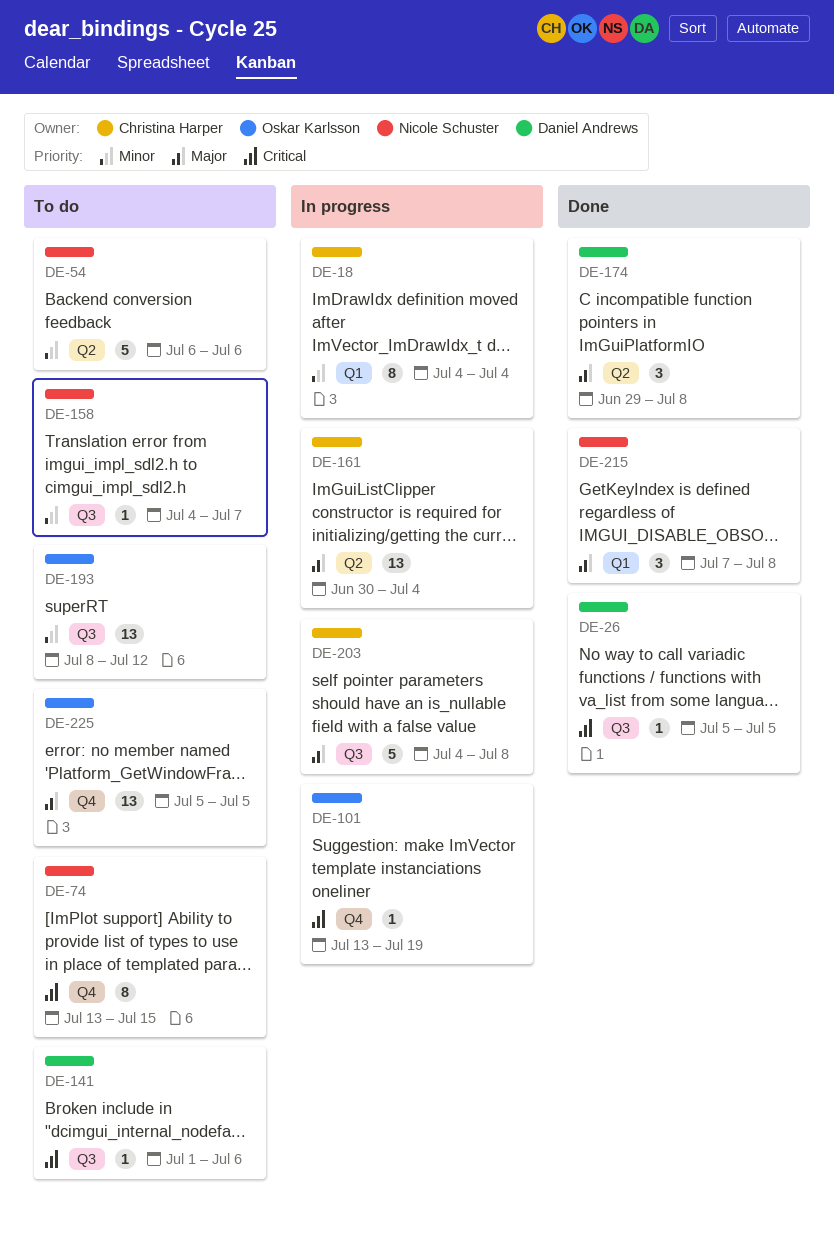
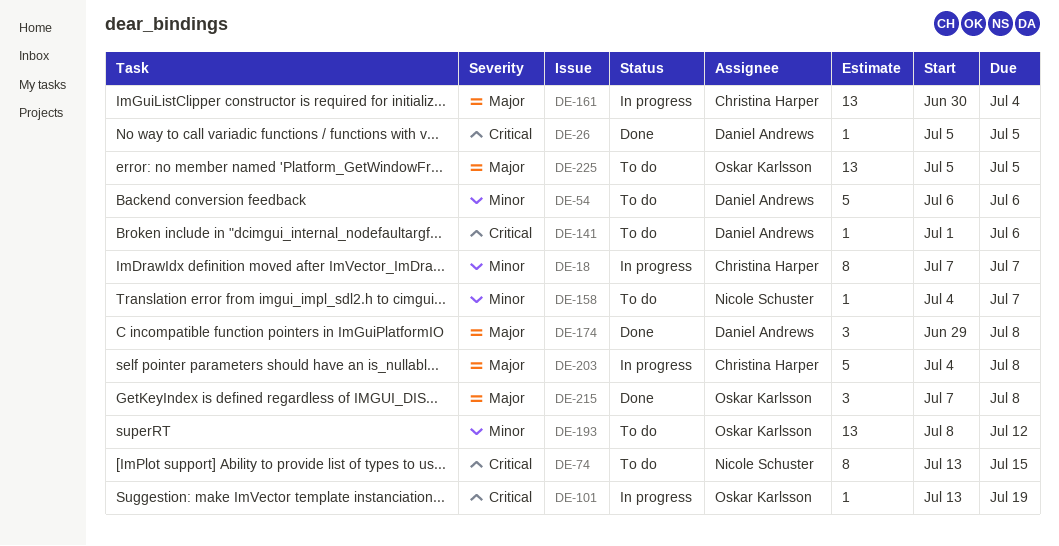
DE-18, start: Jul 4 -> Jul 7
DE-18, due: Jul 4 -> Jul 7
DE-54, owner: Nicole Schuster -> Daniel Andrews
DE-215, owner: Nicole Schuster -> Oskar Karlsson

